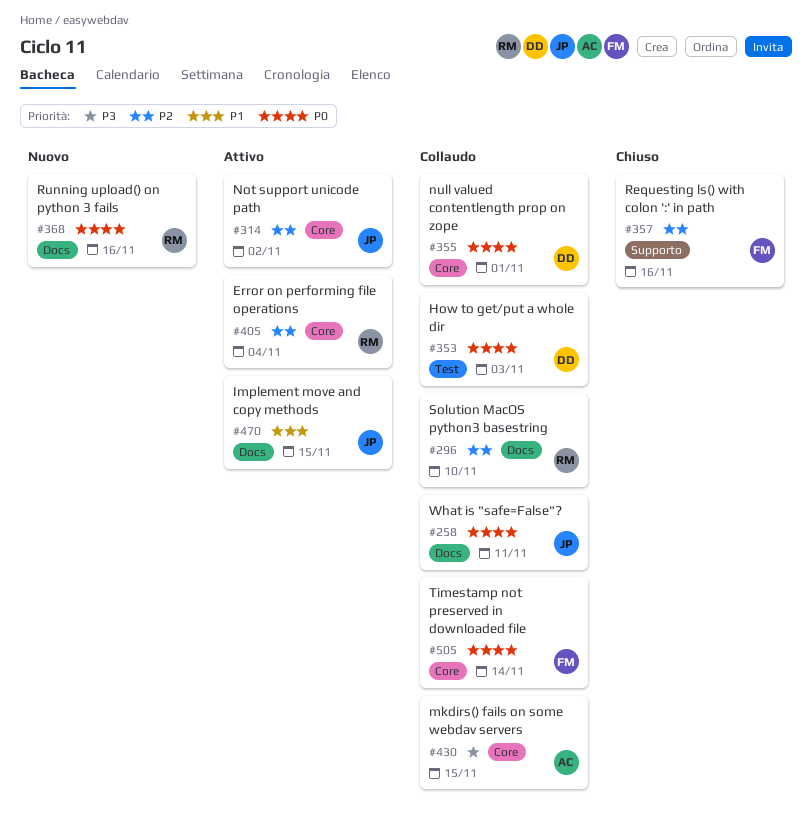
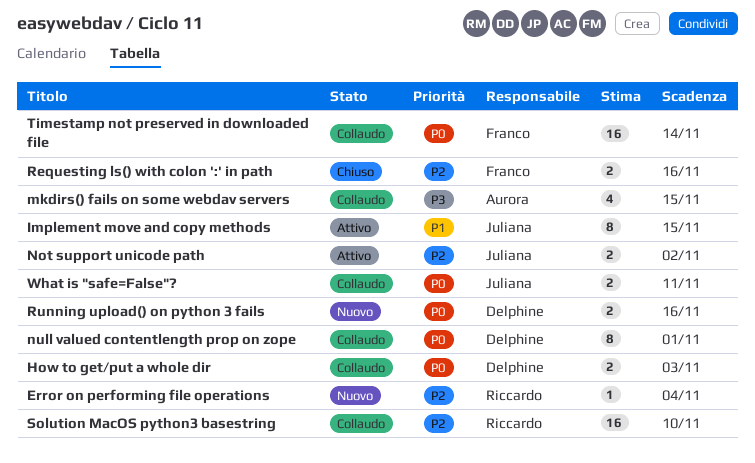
Error on performing file operations, status: Attivo -> Nuovo
Running upload() on python 3 fails, owner: Riccardo -> Delphine

